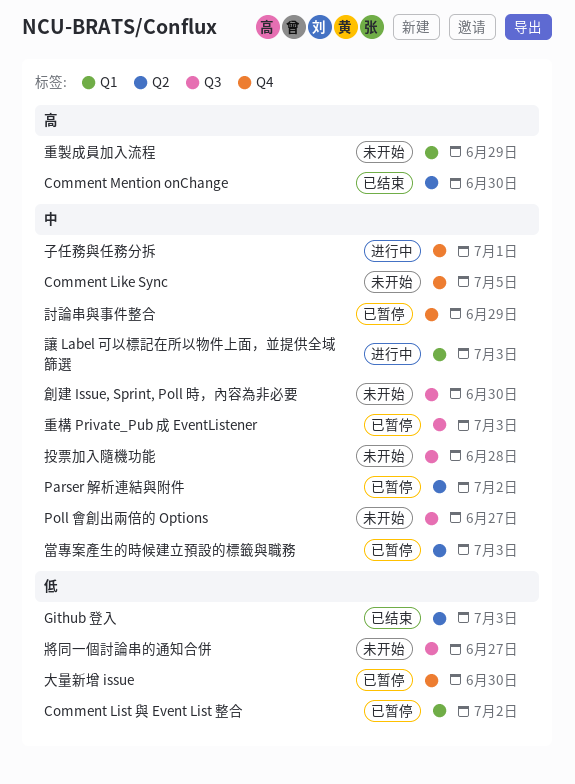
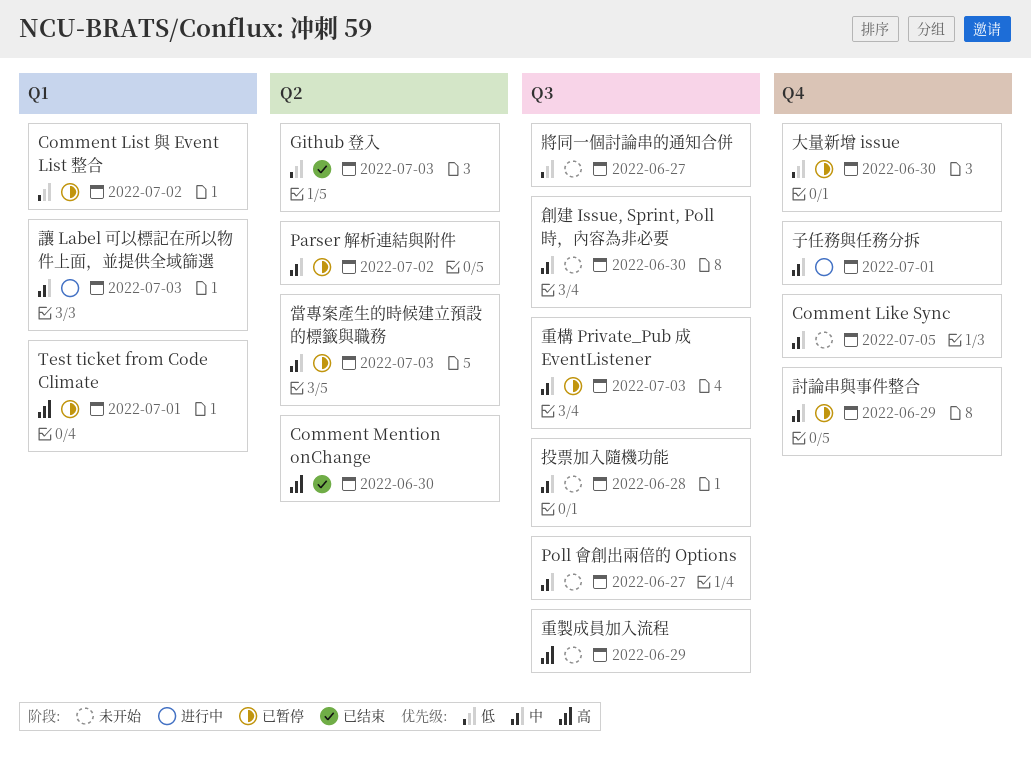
Test ticket from Code Climate: none -> present
重製成員加入流程, label: Q1 -> Q3

